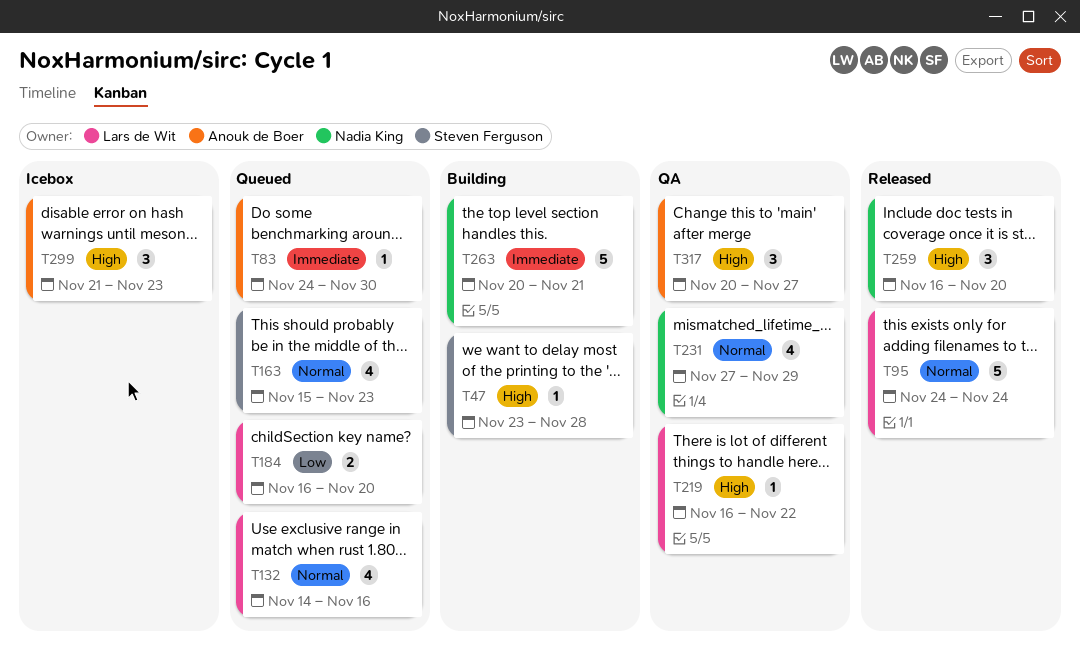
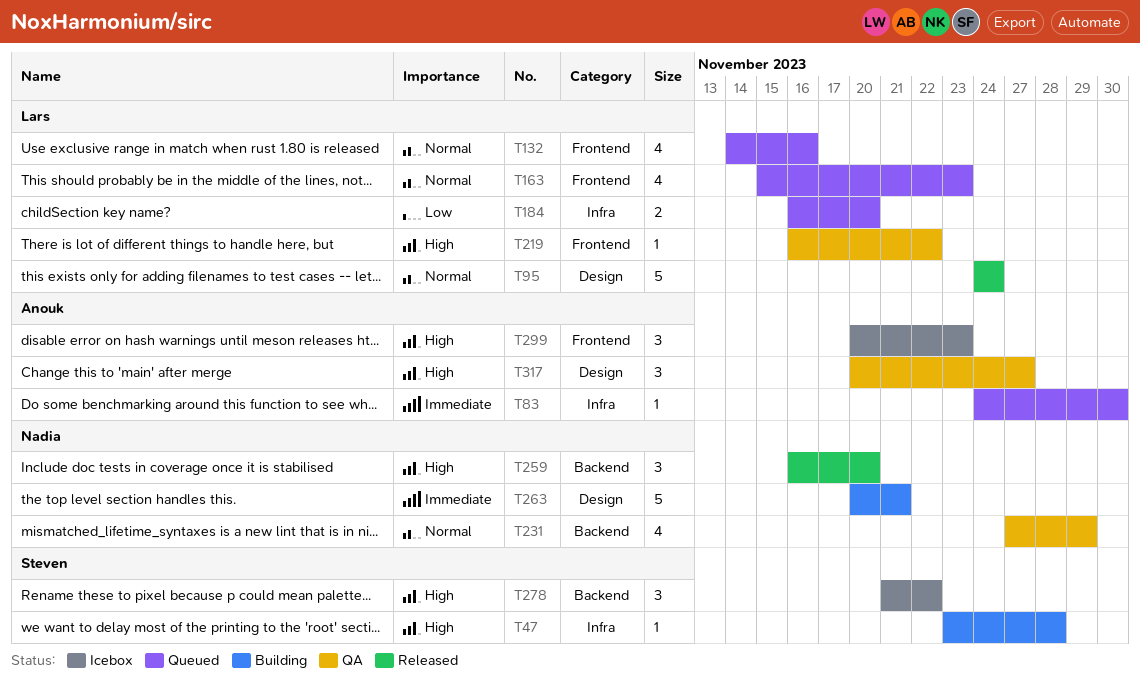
T163, owner: Steven Ferguson -> Lars de Wit
T278: none -> present
T299, start: Nov 21 -> Nov 20

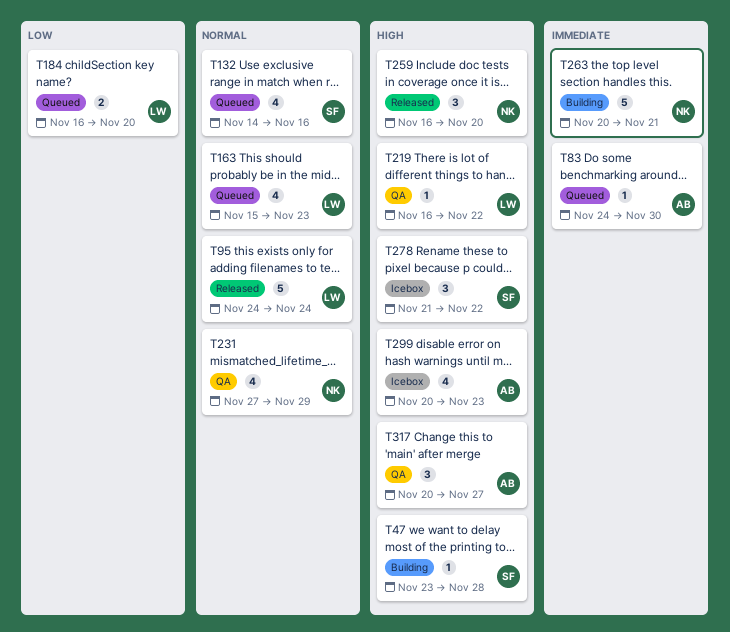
T132, owner: Lars -> Steven
T299, estimate: 3 -> 4

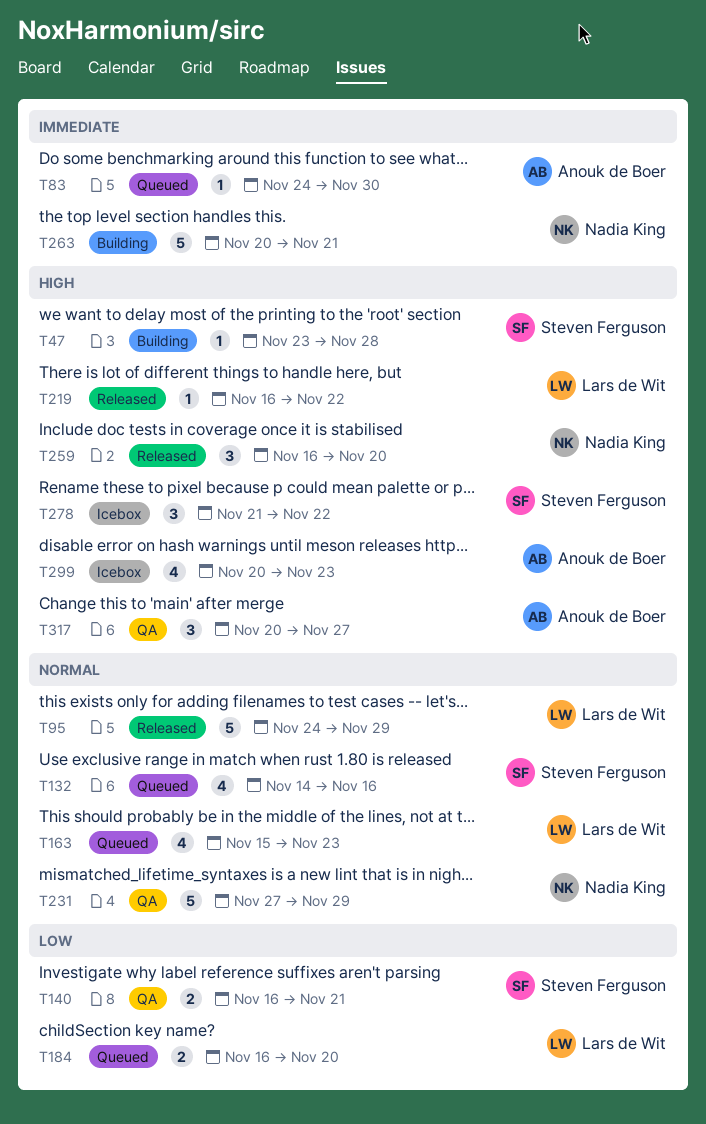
T95, due: Nov 24 -> Nov 29
T140: none -> present
T219, status: QA -> Released
T231, estimate: 4 -> 5

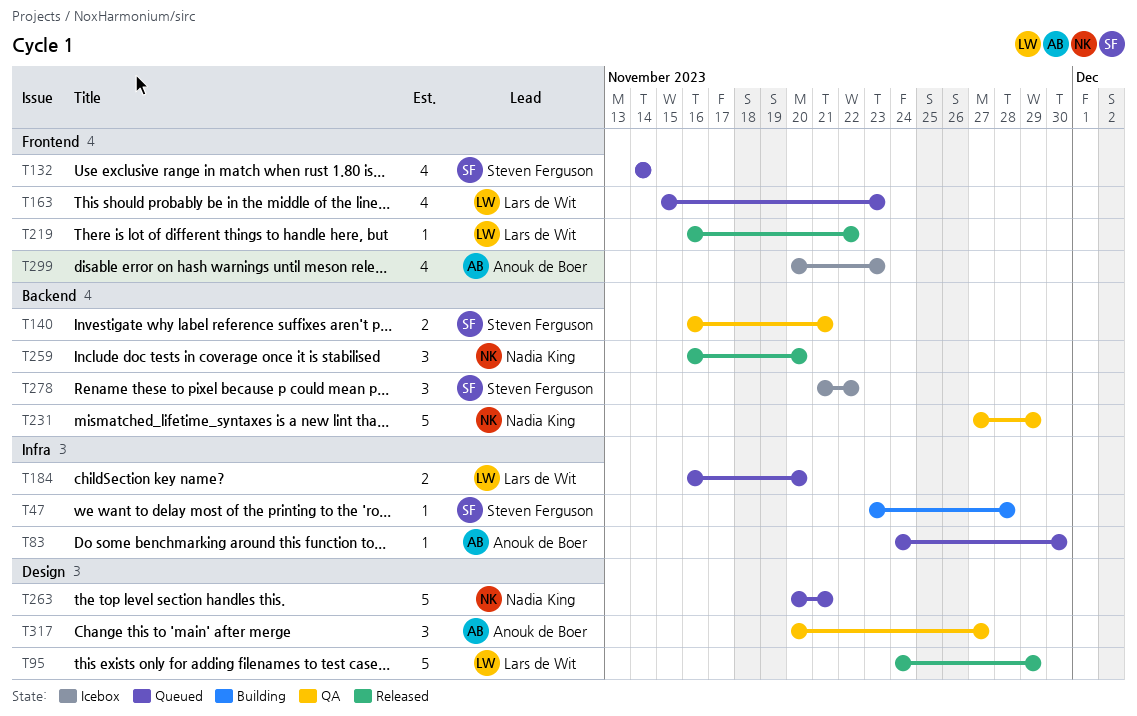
T132, due: Nov 16 -> Nov 14
T263, status: Building -> Queued

